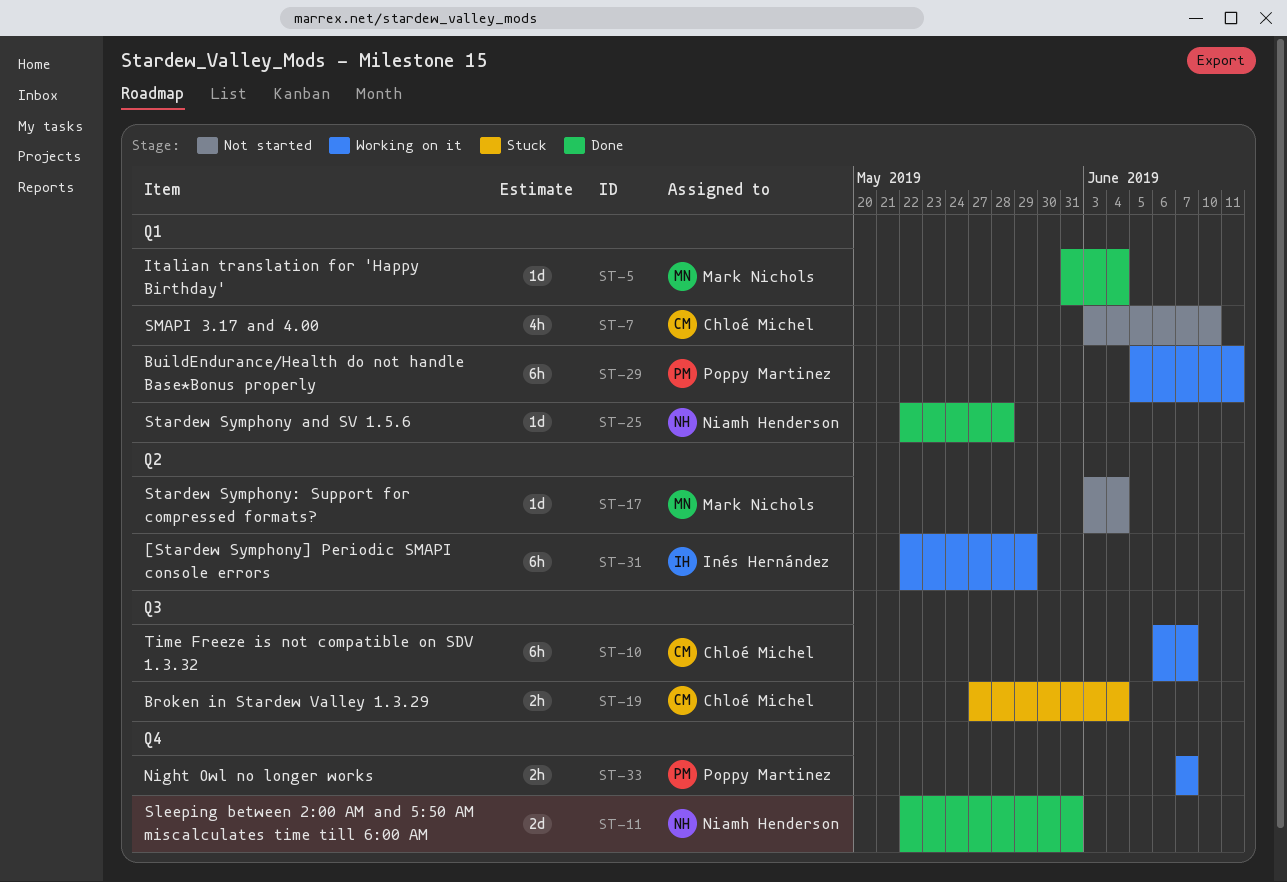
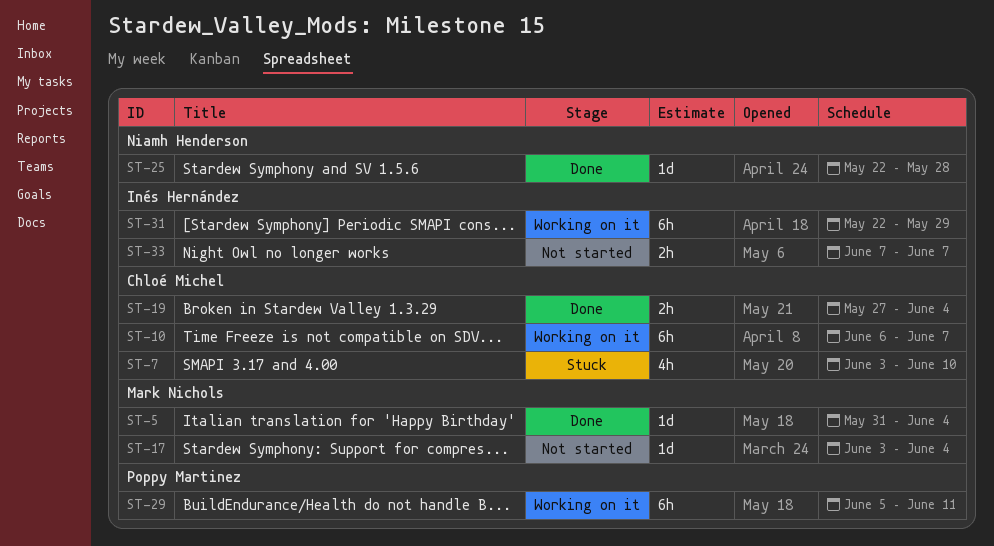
ST-7, status: Not started -> Stuck
ST-11: present -> none
ST-19, status: Stuck -> Done
ST-33, status: Working on it -> Not started
ST-33, owner: Poppy Martinez -> Inés Hernández

